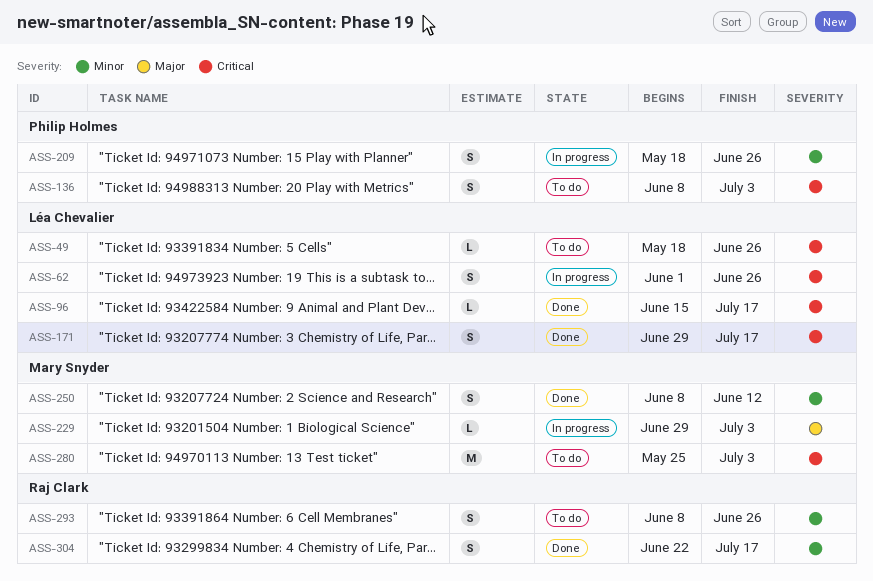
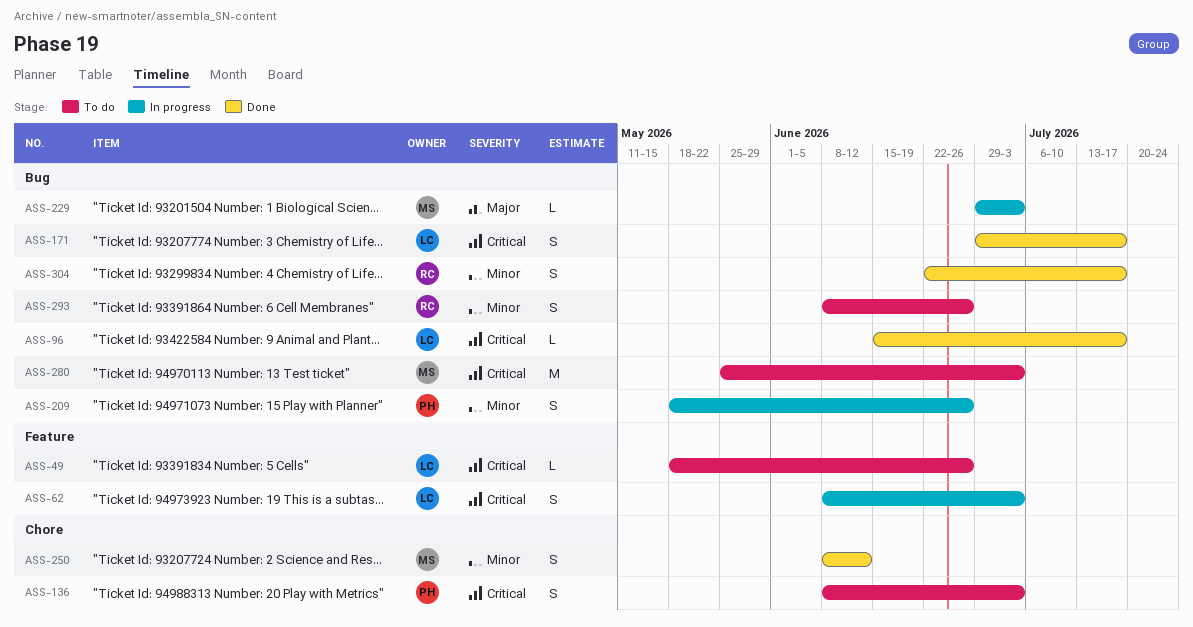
ASS-62, start: Jun 1 -> Jun 8
ASS-62, due: Jun 26 -> Jul 3

